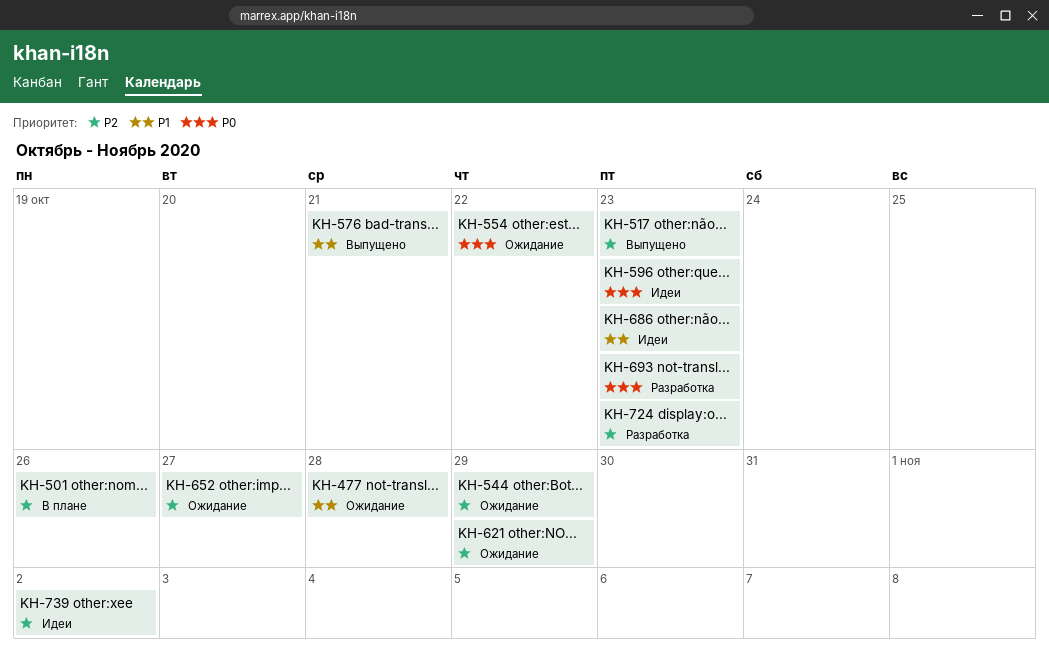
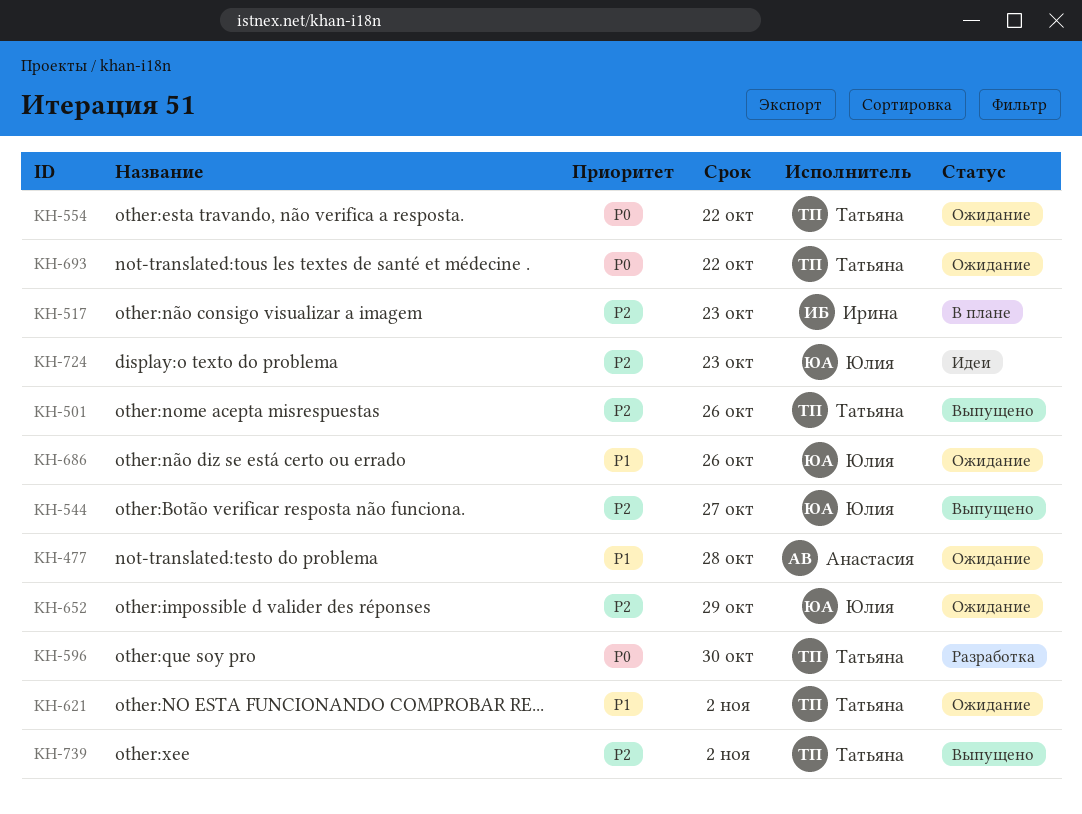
KH-501, status: В плане -> Выпущено
KH-517, status: Выпущено -> В плане
KH-544, status: Ожидание -> Выпущено
KH-544, due: Oct 29 -> Oct 27
KH-576: present -> none
KH-596, status: Идеи -> Разработка
KH-596, due: Oct 23 -> Oct 30
KH-621, priority: P2 -> P1
KH-621, due: Oct 29 -> Nov 2
KH-652, due: Oct 27 -> Oct 29
KH-686, status: Идеи -> Ожидание
KH-686, due: Oct 23 -> Oct 26
KH-693, status: Разработка -> Ожидание
KH-693, due: Oct 23 -> Oct 22
KH-724, status: Разработка -> Идеи
KH-739, status: Идеи -> Выпущено

